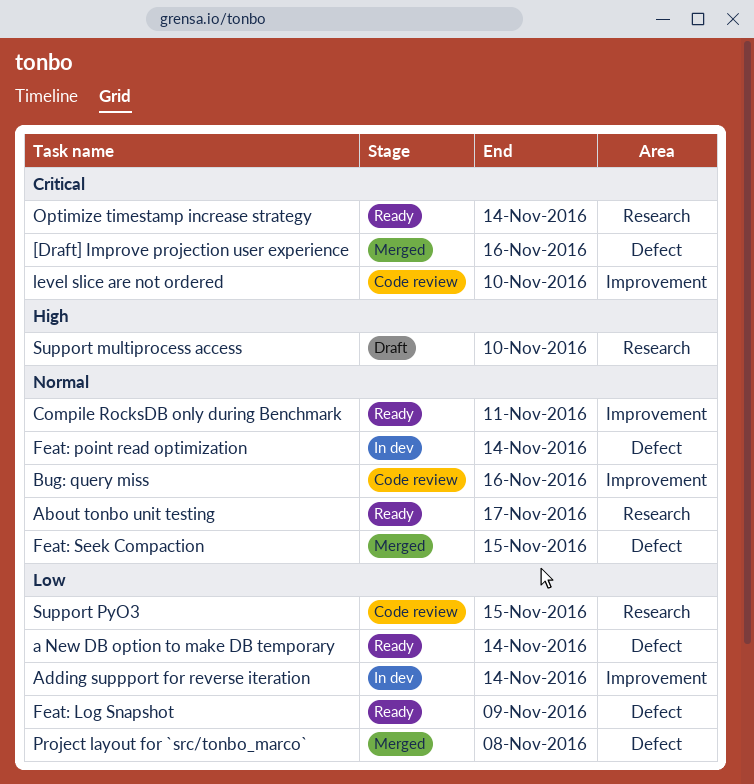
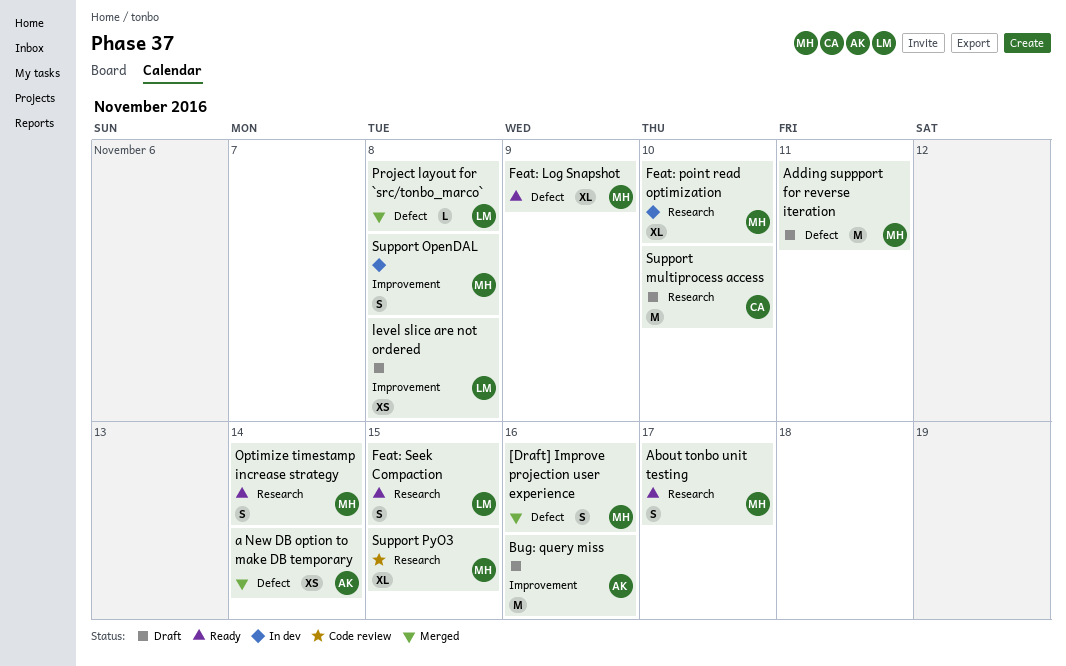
a New DB option to make DB temporary, status: Ready -> Merged
Adding suppport for reverse iteration, status: In dev -> Draft
Adding suppport for reverse iteration, label: Improvement -> Defect
Adding suppport for reverse iteration, due: Nov 14 -> Nov 11
Bug: query miss, status: Code review -> Draft
Compile RocksDB only during Benchmark: present -> none
Feat: point read optimization, label: Defect -> Research
Feat: point read optimization, due: Nov 14 -> Nov 10
Feat: Seek Compaction, status: Merged -> Ready
Feat: Seek Compaction, label: Defect -> Research
level slice are not ordered, status: Code review -> Draft
level slice are not ordered, due: Nov 10 -> Nov 8
Support OpenDAL: none -> present

